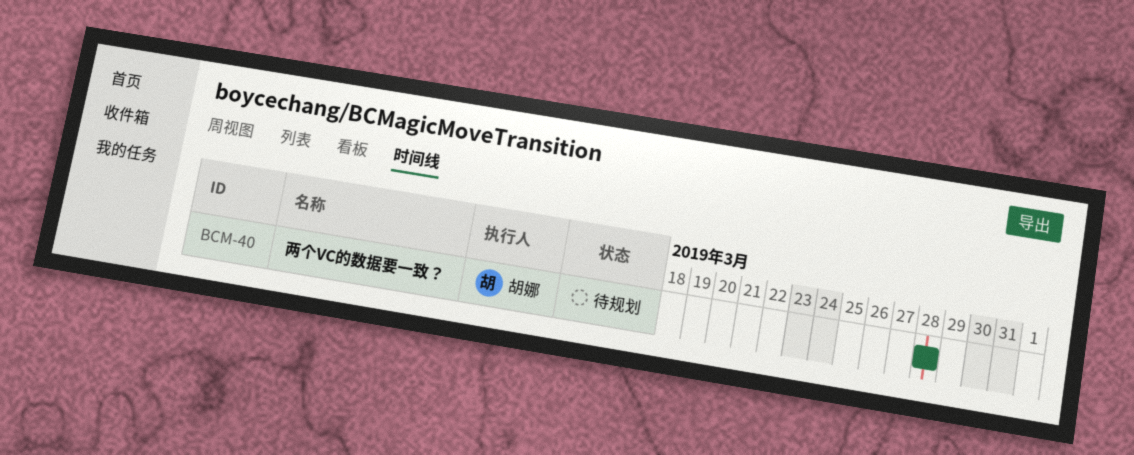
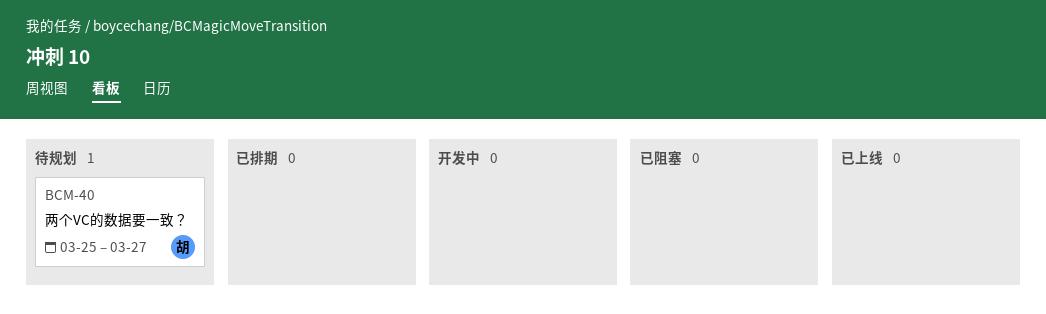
BCM-40, start: Mar 28 -> Mar 25
BCM-40, due: Mar 28 -> Mar 27

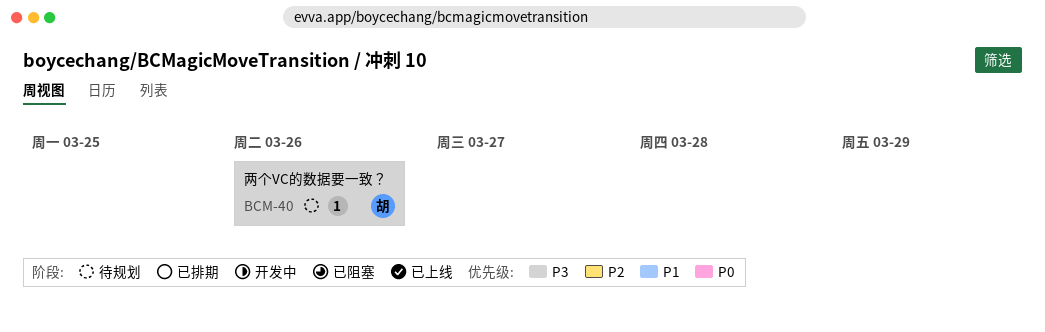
BCM-40, due: Mar 27 -> Mar 26

